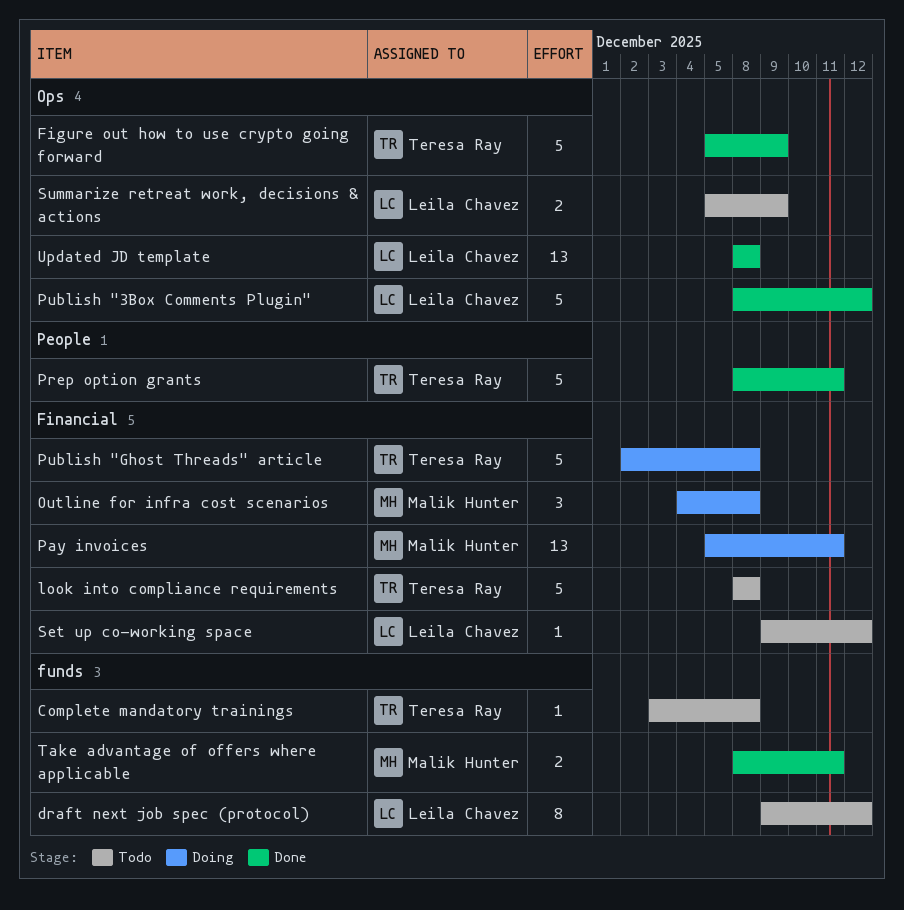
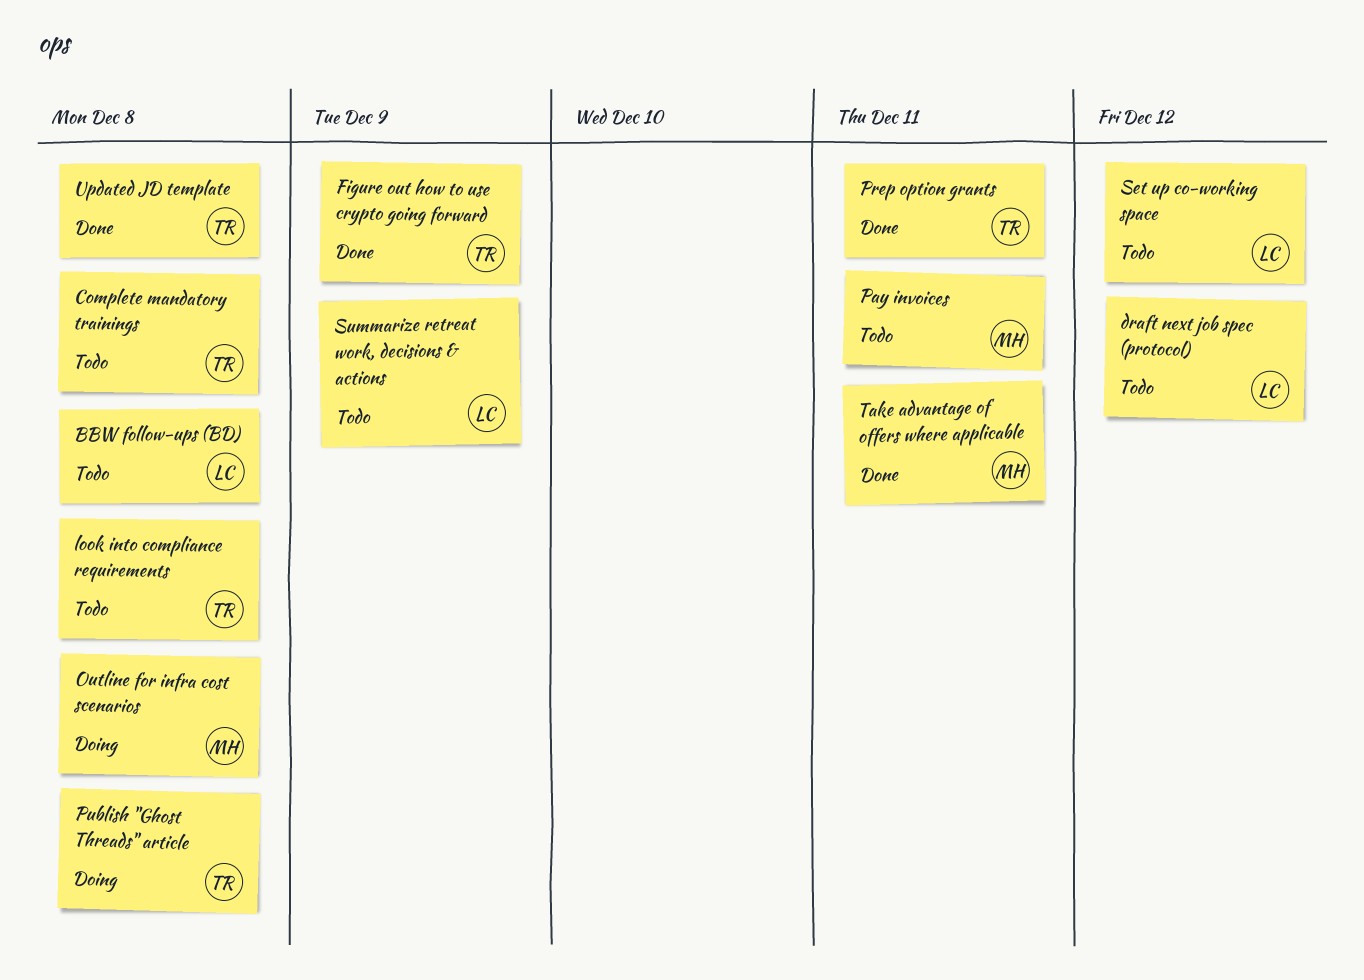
BBW follow-ups (BD): none -> present
Pay invoices, status: Doing -> Todo
Publish "3Box Comments Plugin": present -> none
Updated JD template, owner: Leila Chavez -> Teresa Ray

